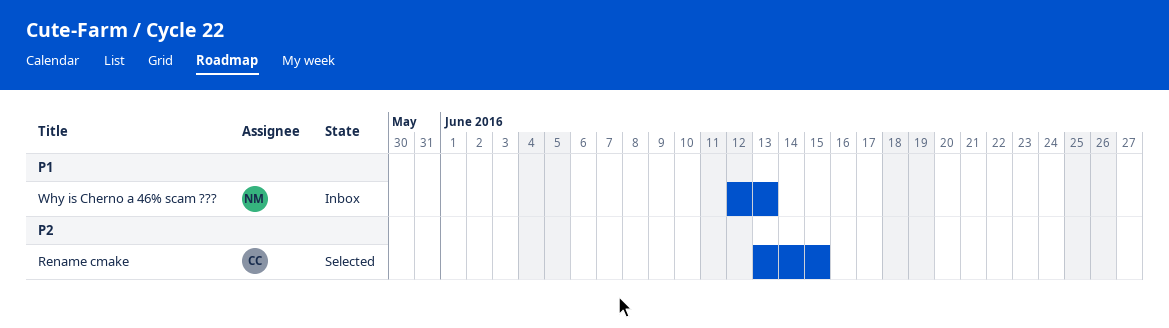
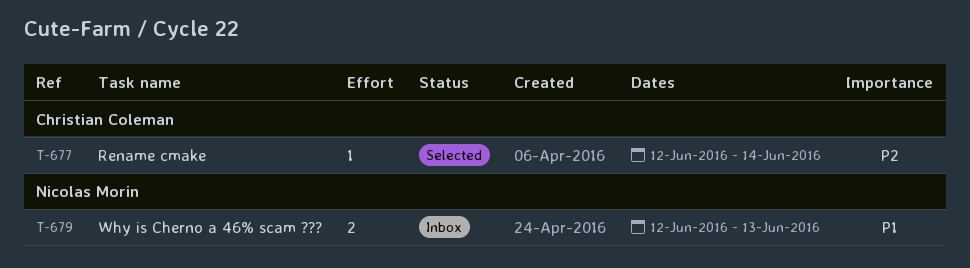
Rename cmake, start: Jun 13 -> Jun 12
Rename cmake, due: Jun 15 -> Jun 14

